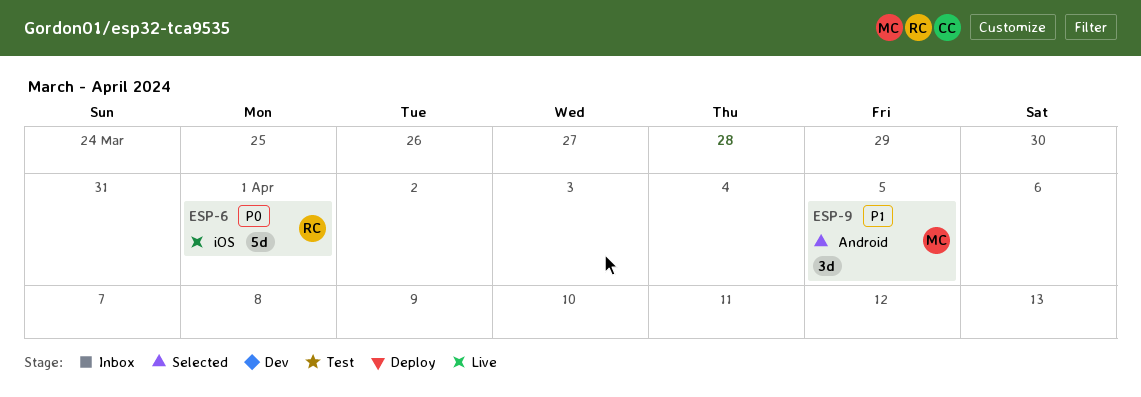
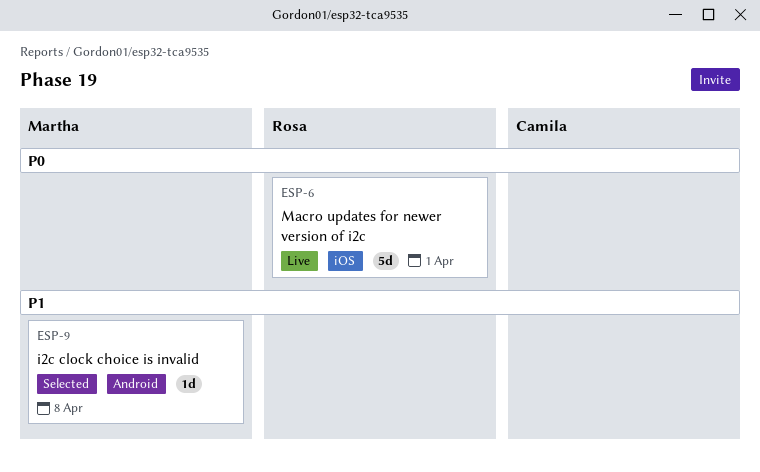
ESP-9, estimate: 3d -> 1d
ESP-9, due: Apr 5 -> Apr 8

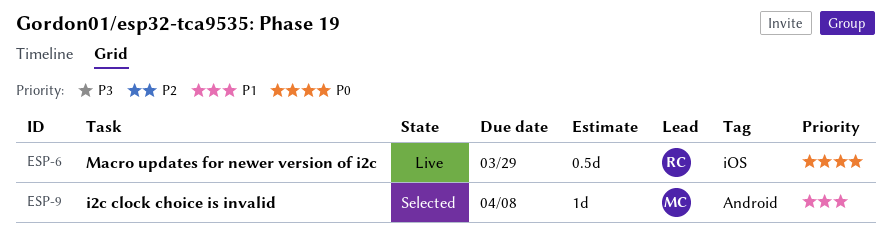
ESP-6, estimate: 5d -> 0.5d
ESP-6, due: Apr 1 -> Mar 29

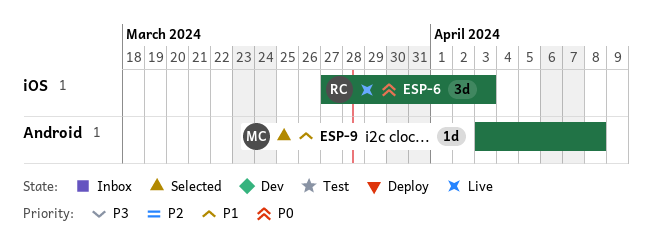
ESP-6, estimate: 0.5d -> 3d
ESP-6, due: Mar 29 -> Apr 3

